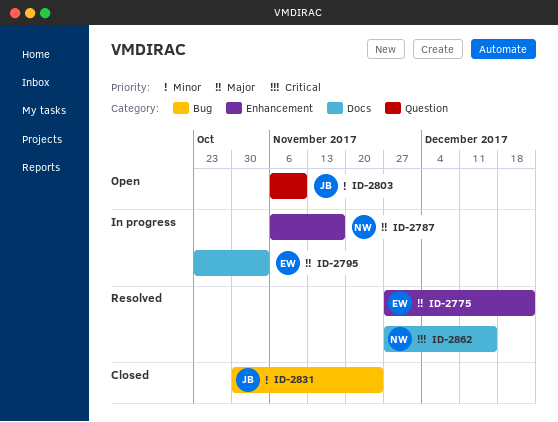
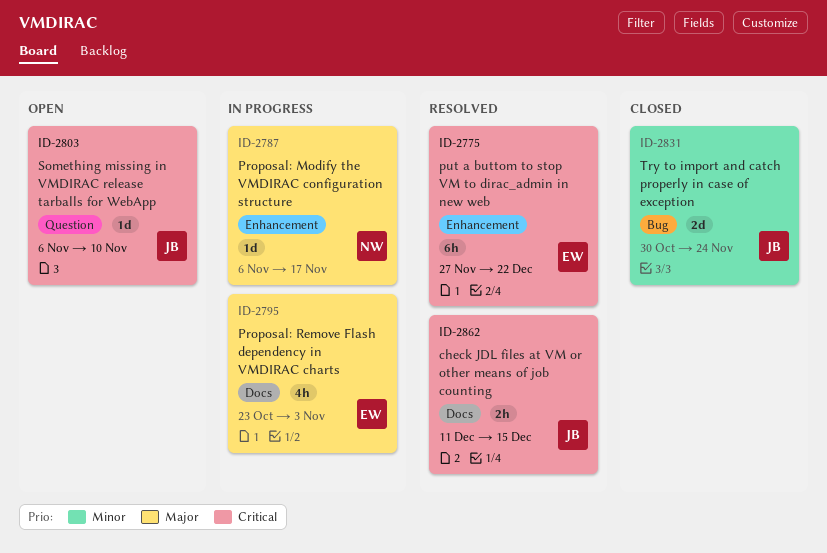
ID-2775, priority: Major -> Critical
ID-2803, priority: Minor -> Critical
ID-2862, owner: NW -> JB
ID-2862, start: Nov 27 -> Dec 11

